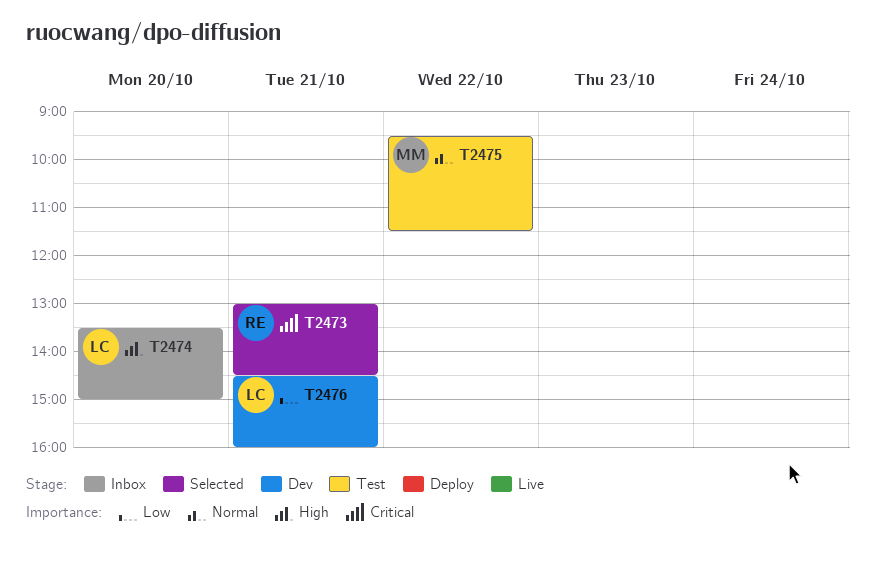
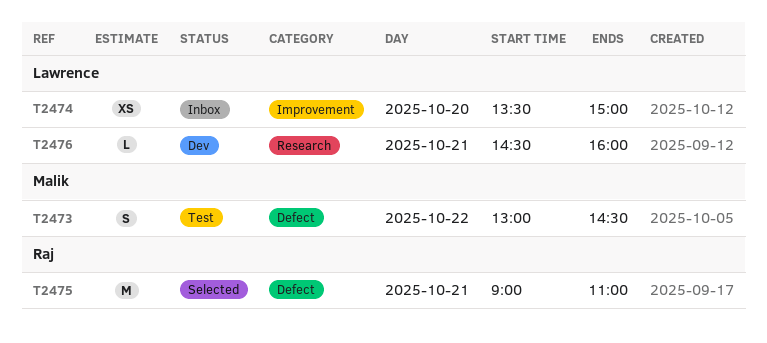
T2473, status: Selected -> Test
T2473, owner: Raj -> Malik
T2473, day: Oct 21 -> Oct 22
T2475, status: Test -> Selected
T2475, owner: Malik -> Raj
T2475, day: Oct 22 -> Oct 21
T2475, begins: 09:30 -> 09:00
T2475, ends: 11:30 -> 11:00

